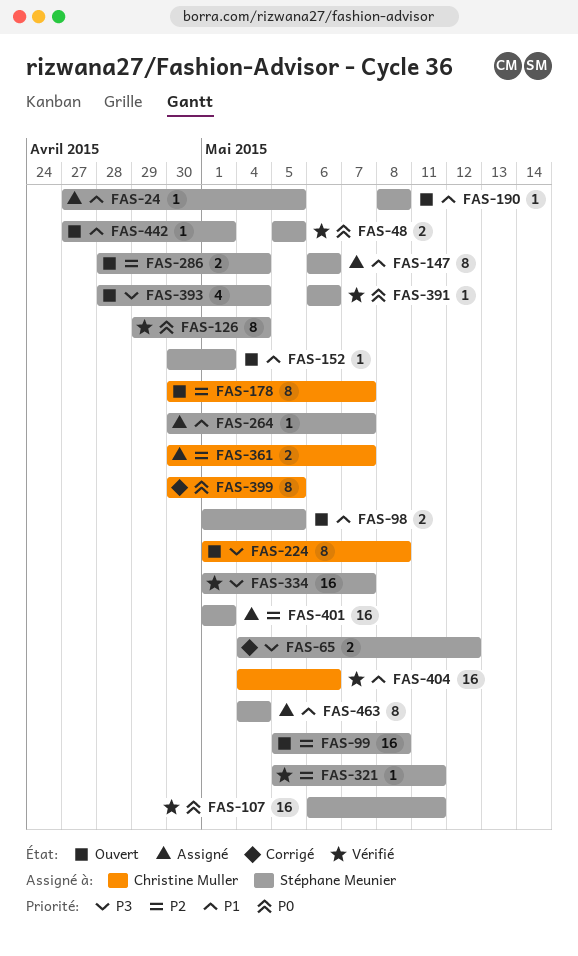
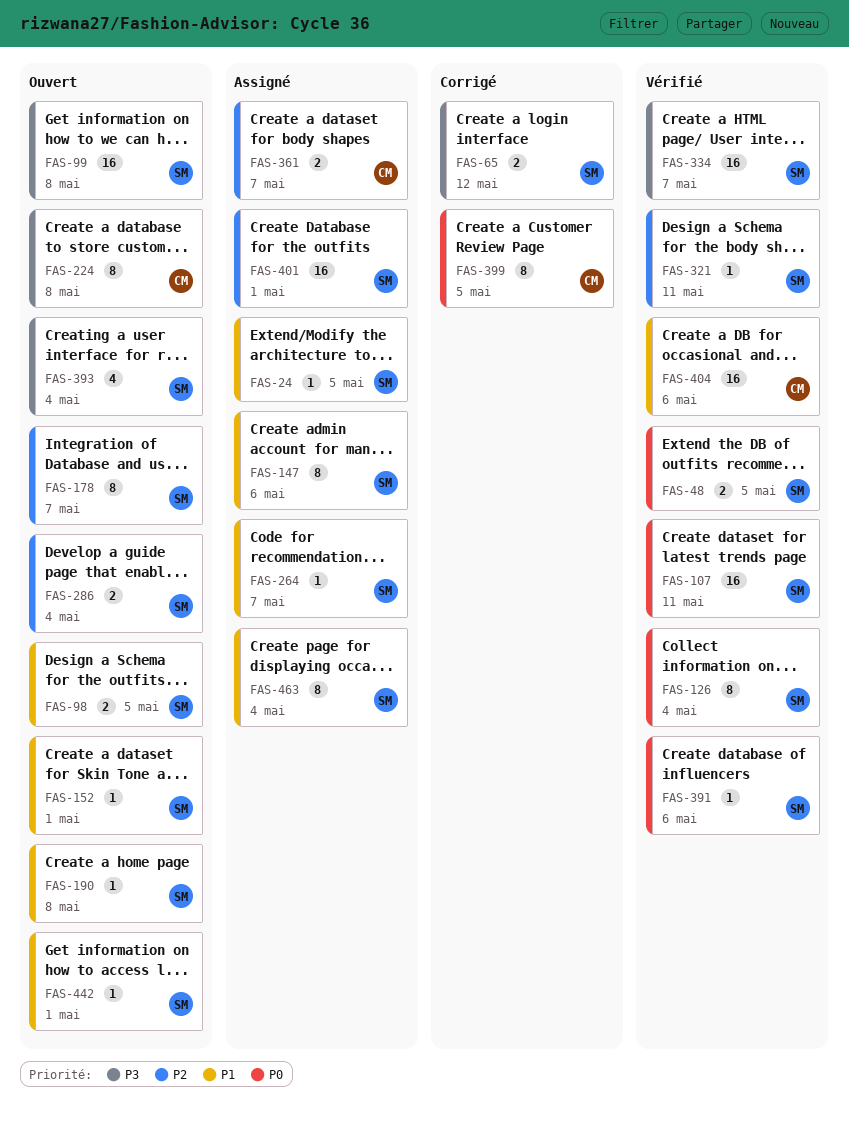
FAS-99, priority: P2 -> P3
FAS-178, owner: Christine Muller -> Stéphane Meunier

